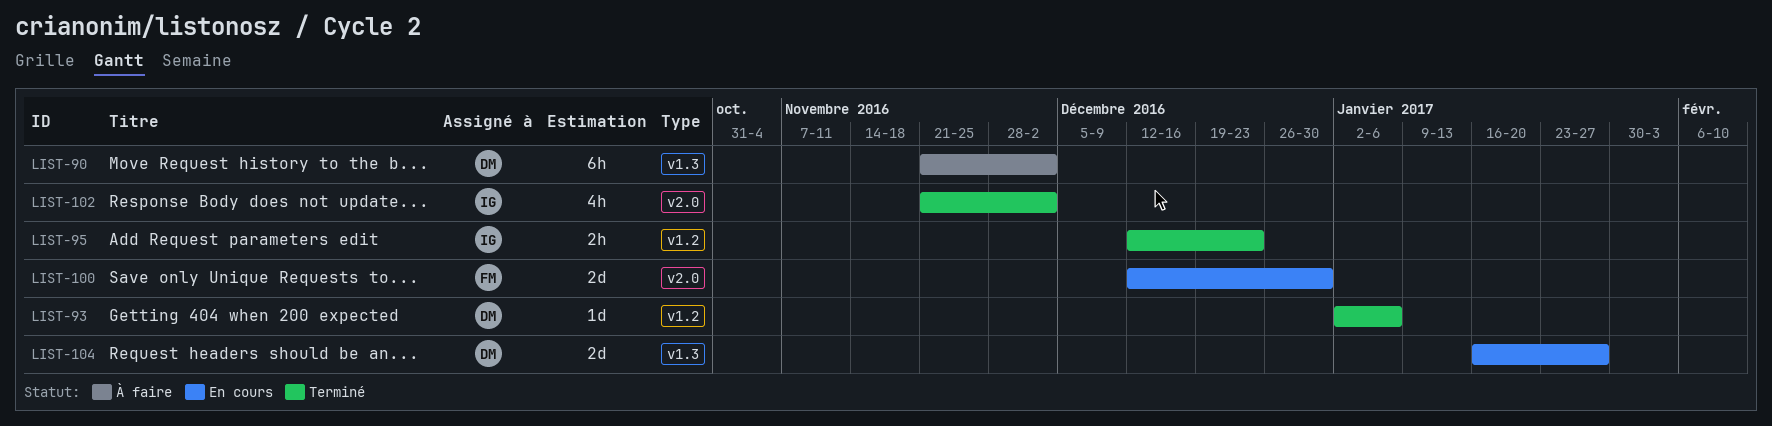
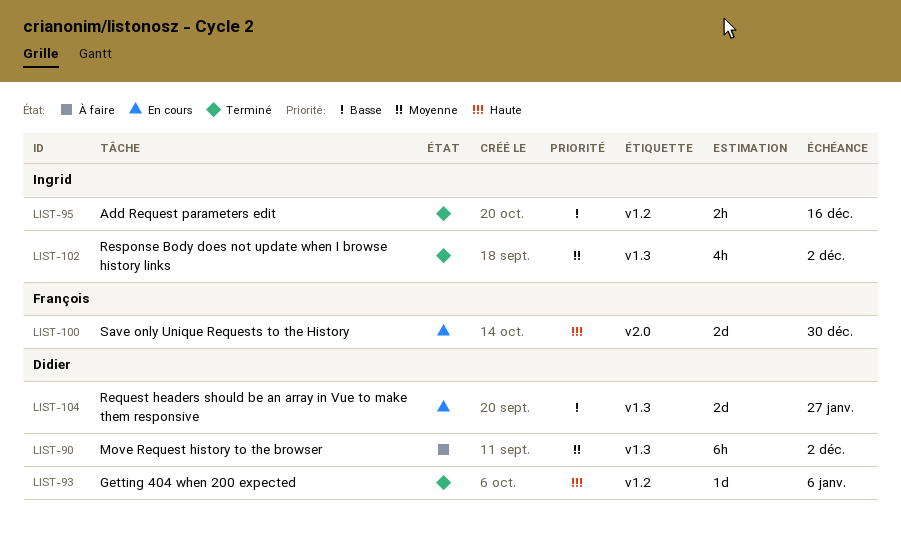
LIST-95, due: Dec 23 -> Dec 16
LIST-102, label: v2.0 -> v1.3

